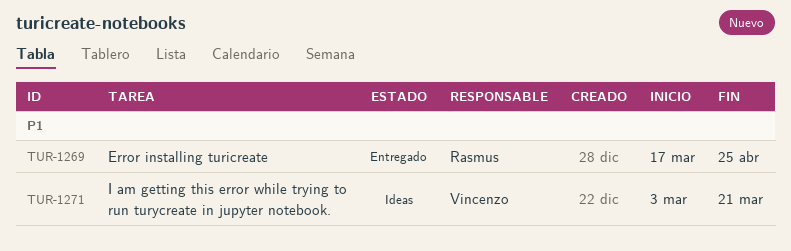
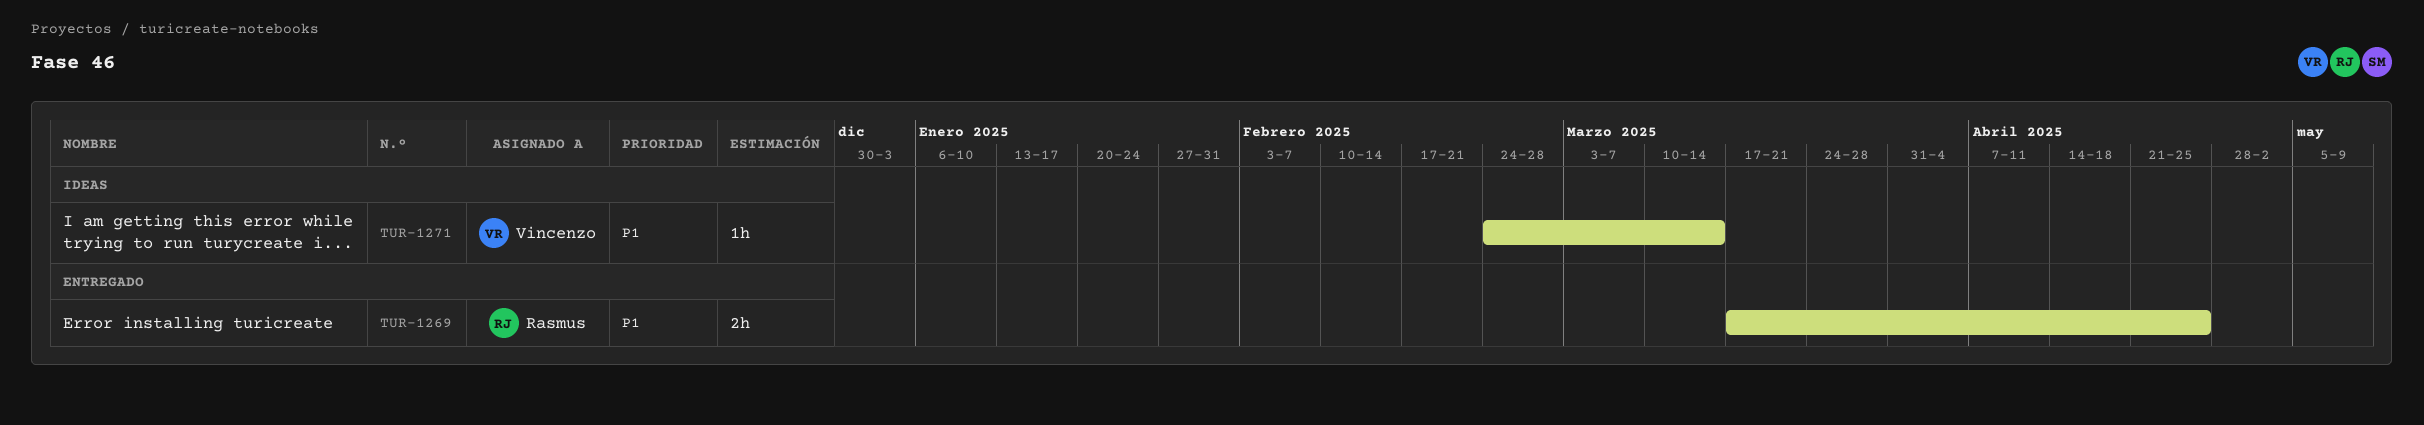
TUR-1271, start: Mar 3 -> Feb 24
TUR-1271, due: Mar 21 -> Mar 14

